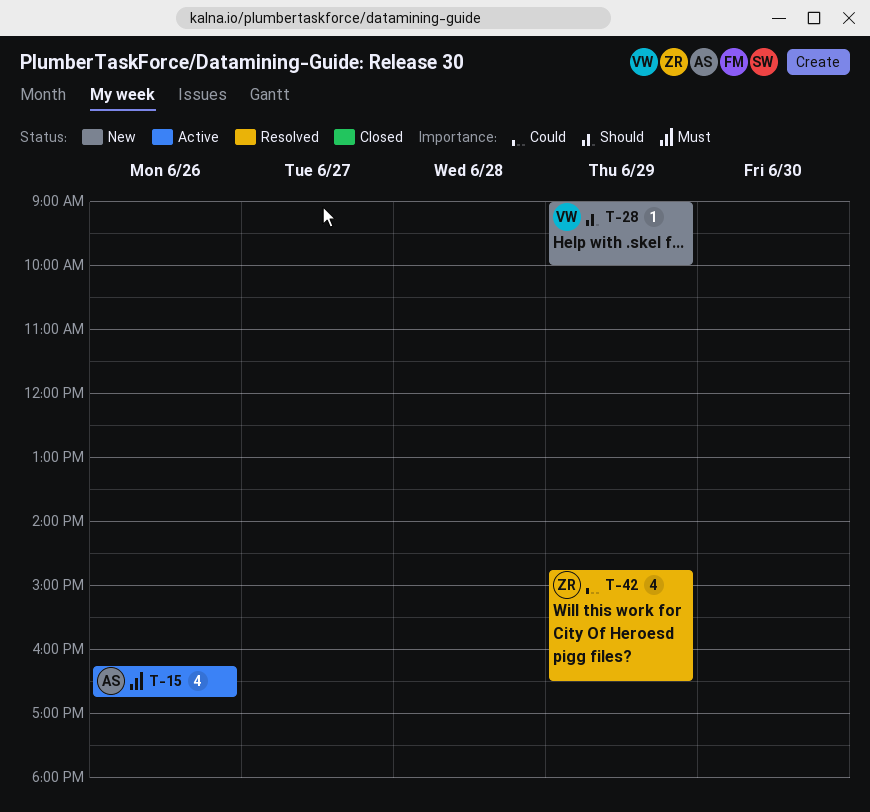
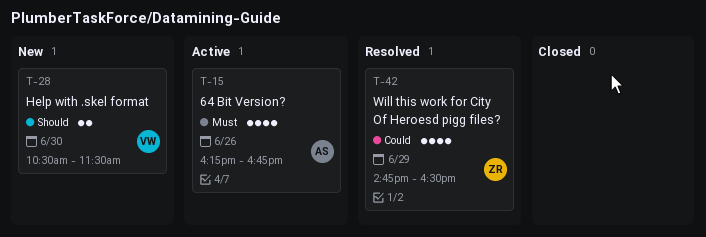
T-28, estimate: 1 -> 2
T-28, day: Jun 29 -> Jun 30
T-28, begins: 09:00 -> 10:30
T-28, ends: 10:00 -> 11:30

